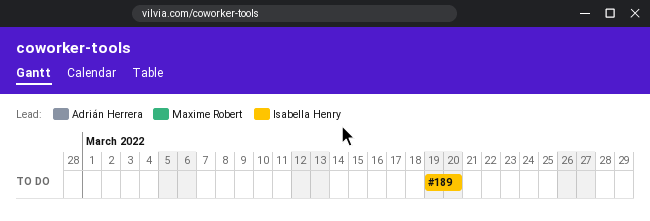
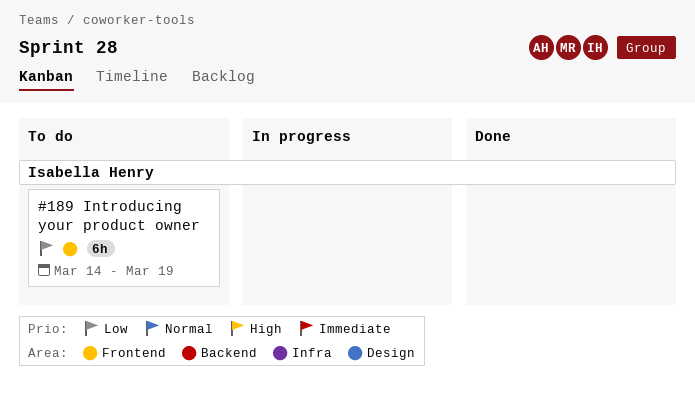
#189, start: Mar 19 -> Mar 14
#189, due: Mar 20 -> Mar 19

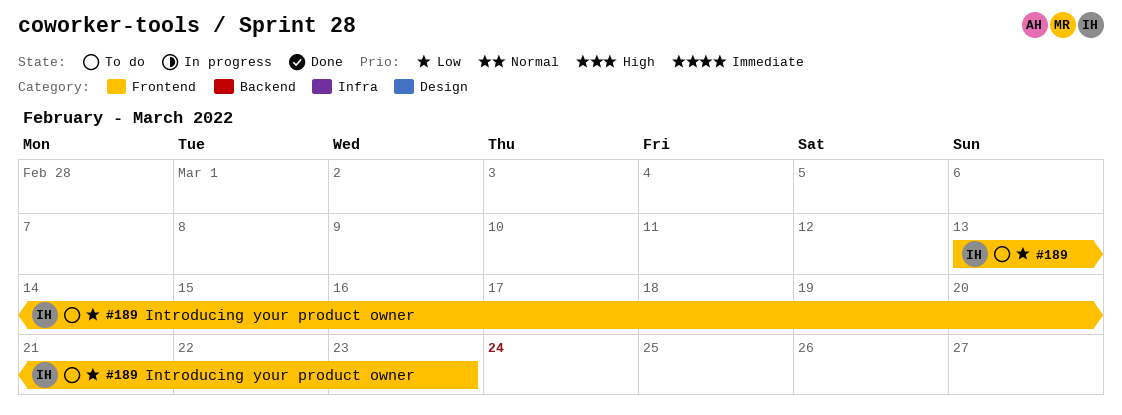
#189, start: Mar 14 -> Mar 13
#189, due: Mar 19 -> Mar 23

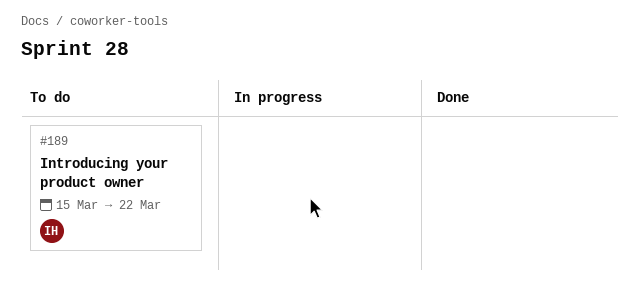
#189, start: Mar 13 -> Mar 15
#189, due: Mar 23 -> Mar 22

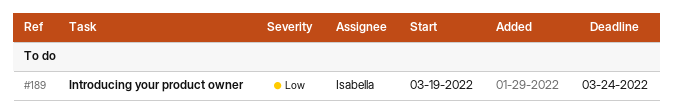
#189, start: Mar 15 -> Mar 19
#189, due: Mar 22 -> Mar 24

